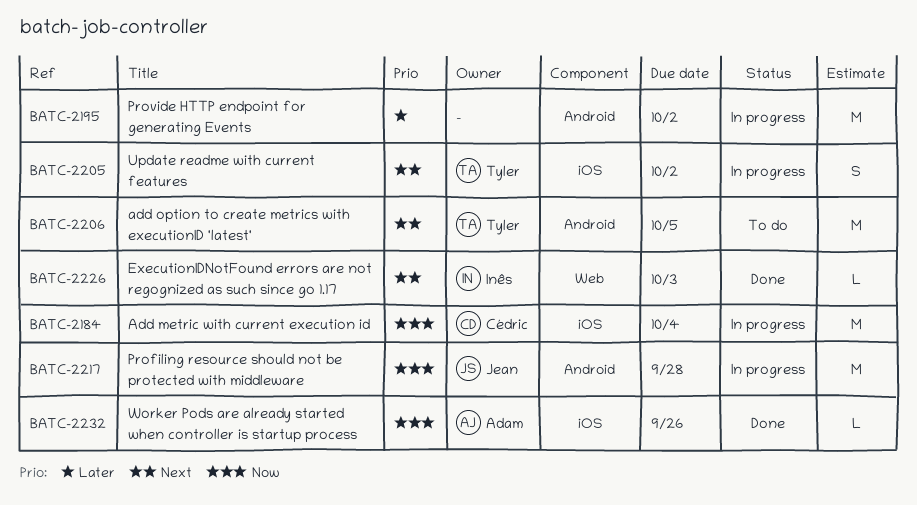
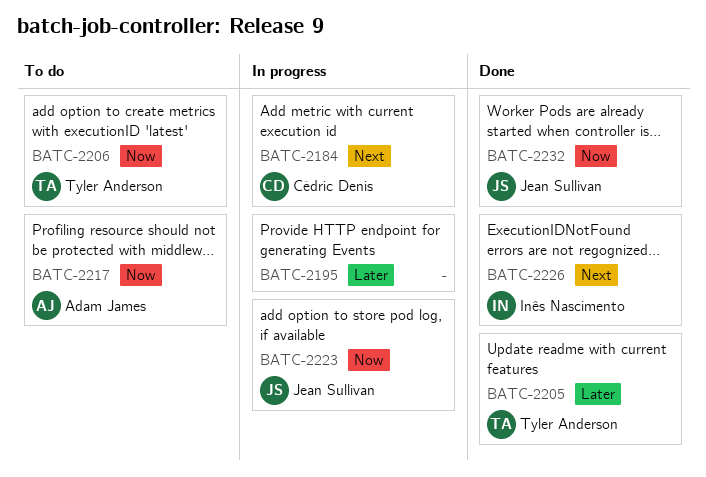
BATC-2184, priority: Now -> Next
BATC-2205, status: In progress -> Done
BATC-2205, priority: Next -> Later
BATC-2206, priority: Next -> Now
BATC-2217, status: In progress -> To do
BATC-2217, owner: Jean Sullivan -> Adam James
BATC-2223: none -> present
BATC-2232, owner: Adam James -> Jean Sullivan

